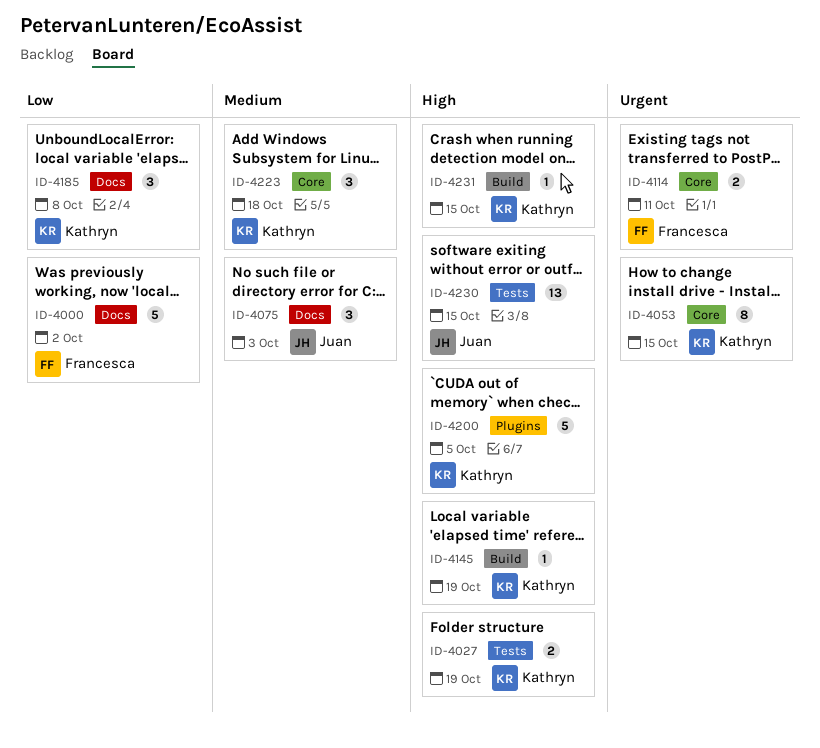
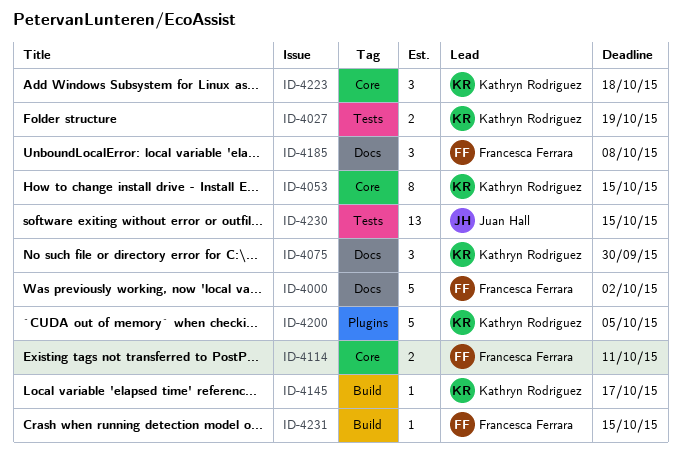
ID-4075, owner: Juan Hall -> Kathryn Rodriguez
ID-4075, due: Oct 3 -> Sep 30
ID-4145, due: Oct 19 -> Oct 17
ID-4185, owner: Kathryn Rodriguez -> Francesca Ferrara
ID-4231, owner: Kathryn Rodriguez -> Francesca Ferrara

